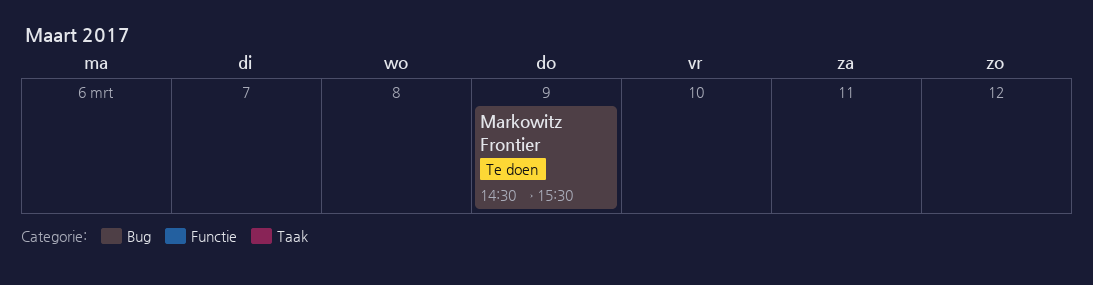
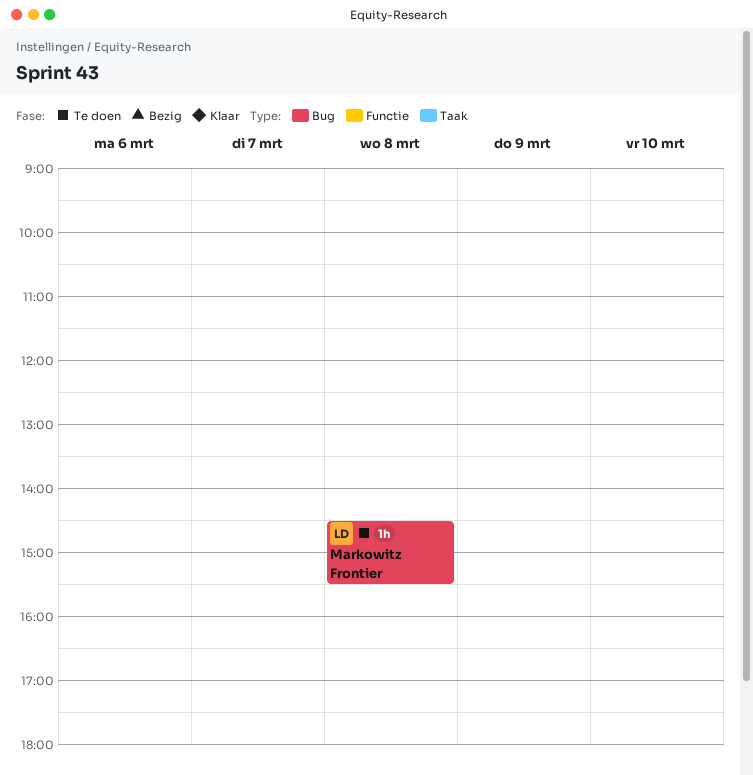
Markowitz Frontier, day: Mar 9 -> Mar 8

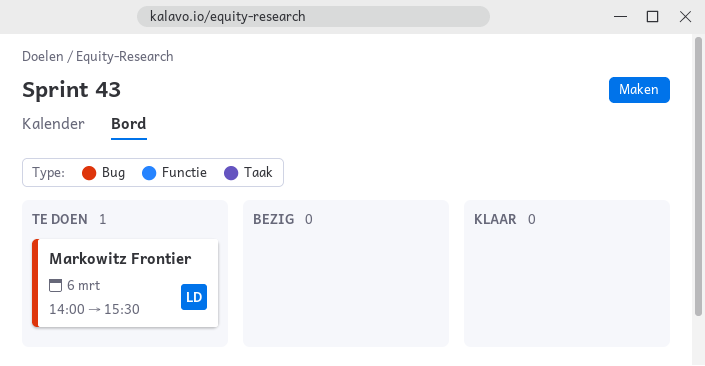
Markowitz Frontier, day: Mar 8 -> Mar 6
Markowitz Frontier, begins: 14:30 -> 14:00

